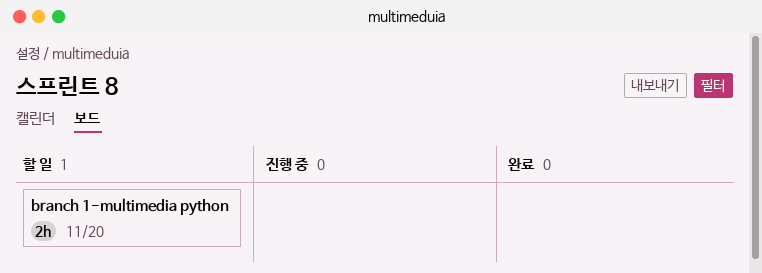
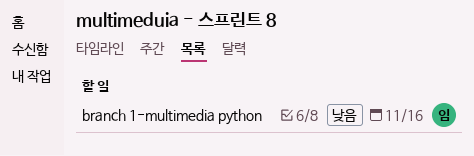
branch 1-multimedia python, due: Nov 20 -> Nov 16

